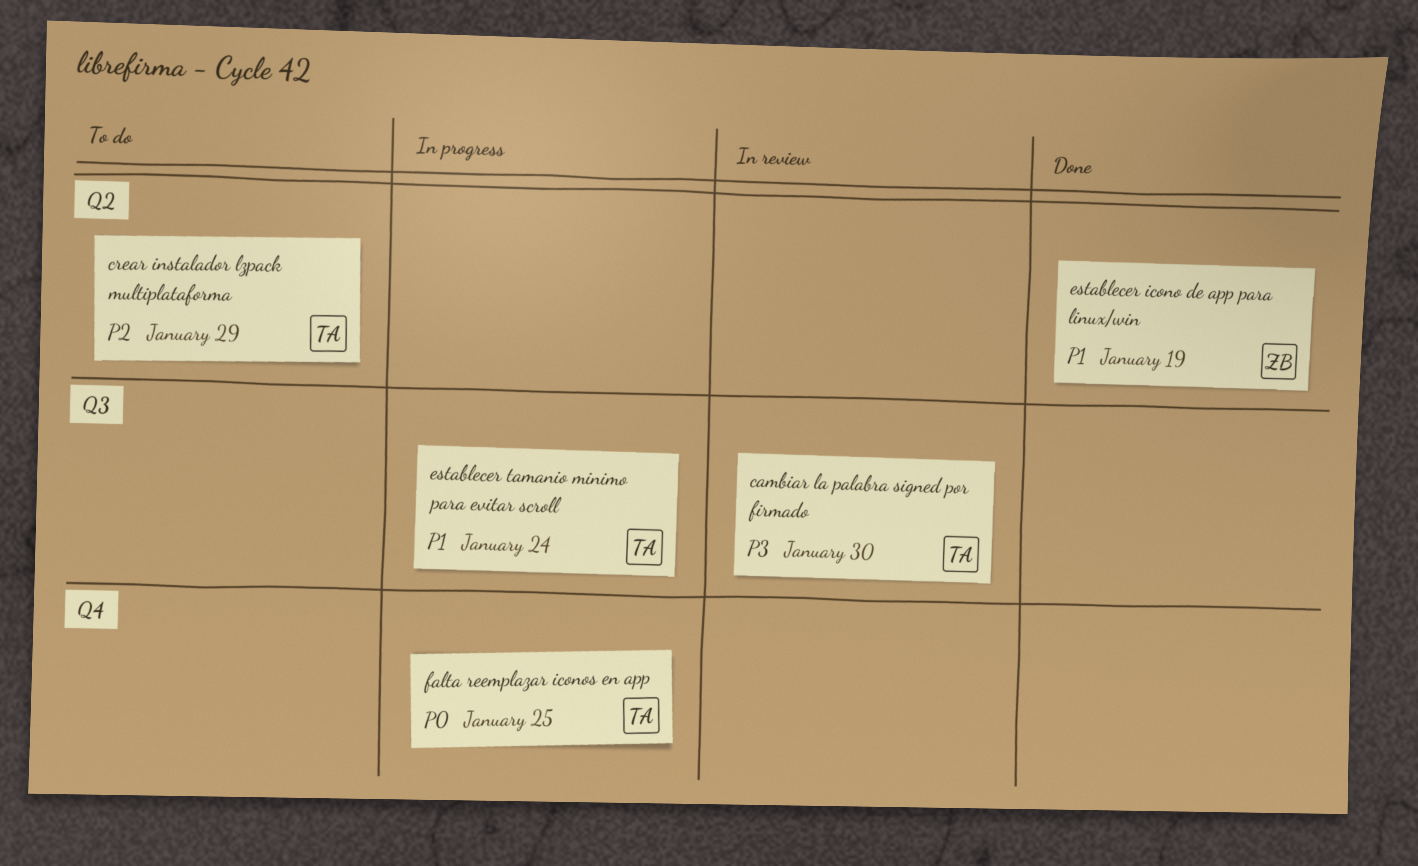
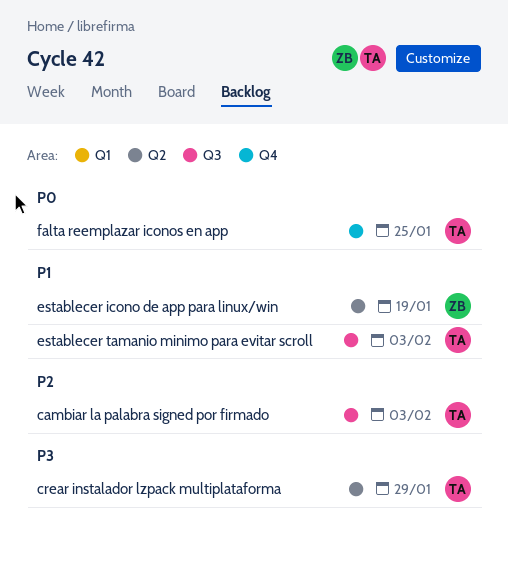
cambiar la palabra signed por firmado, priority: P3 -> P2
cambiar la palabra signed por firmado, due: Jan 30 -> Feb 3
crear instalador lzpack multiplataforma, priority: P2 -> P3
establecer tamanio minimo para evitar scroll, due: Jan 24 -> Feb 3

